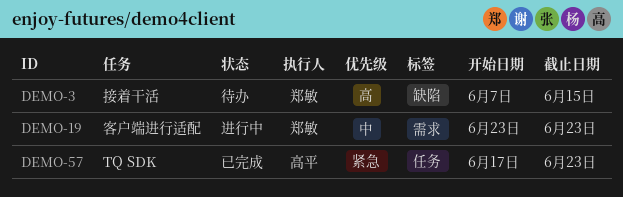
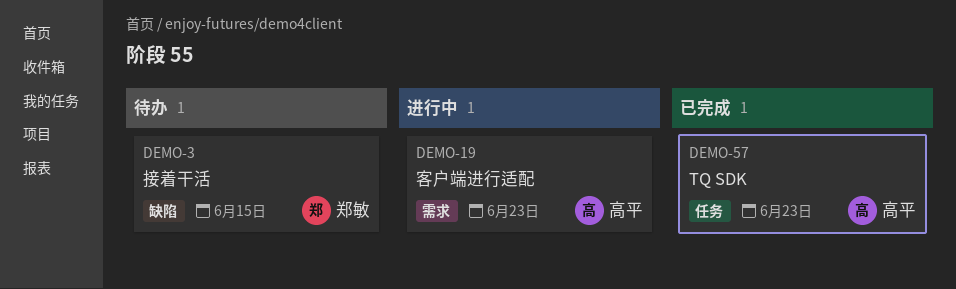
DEMO-19, owner: 郑敏 -> 高平

